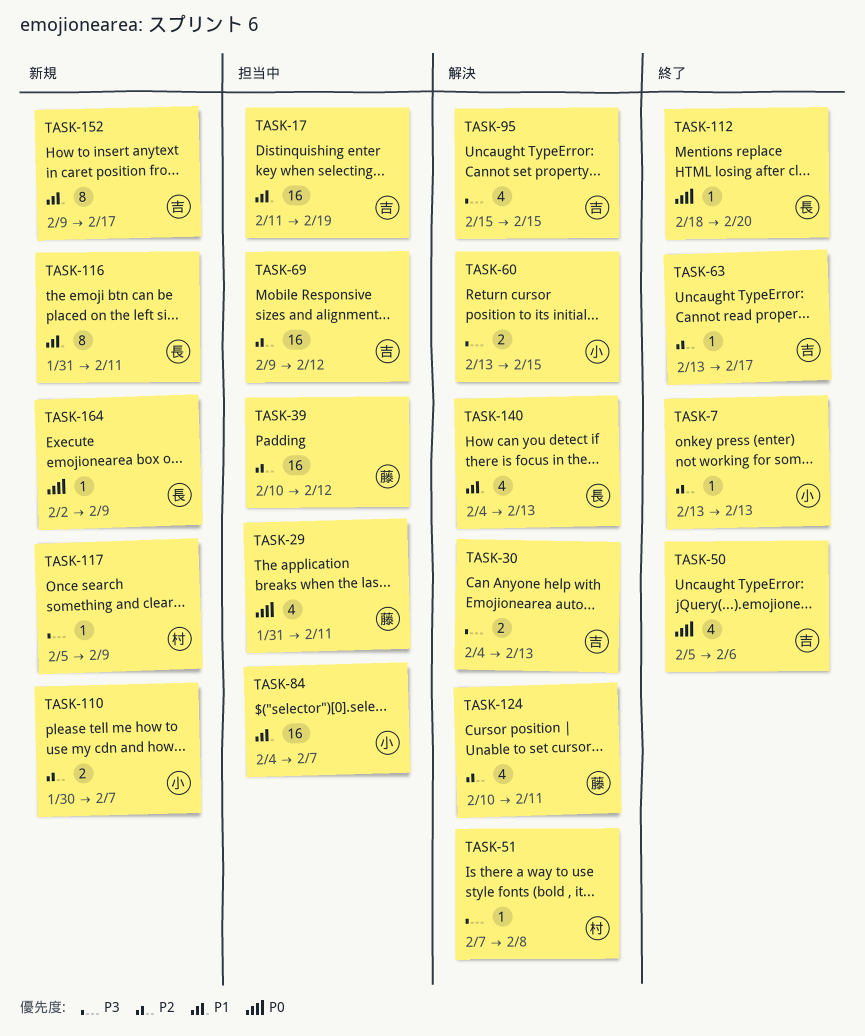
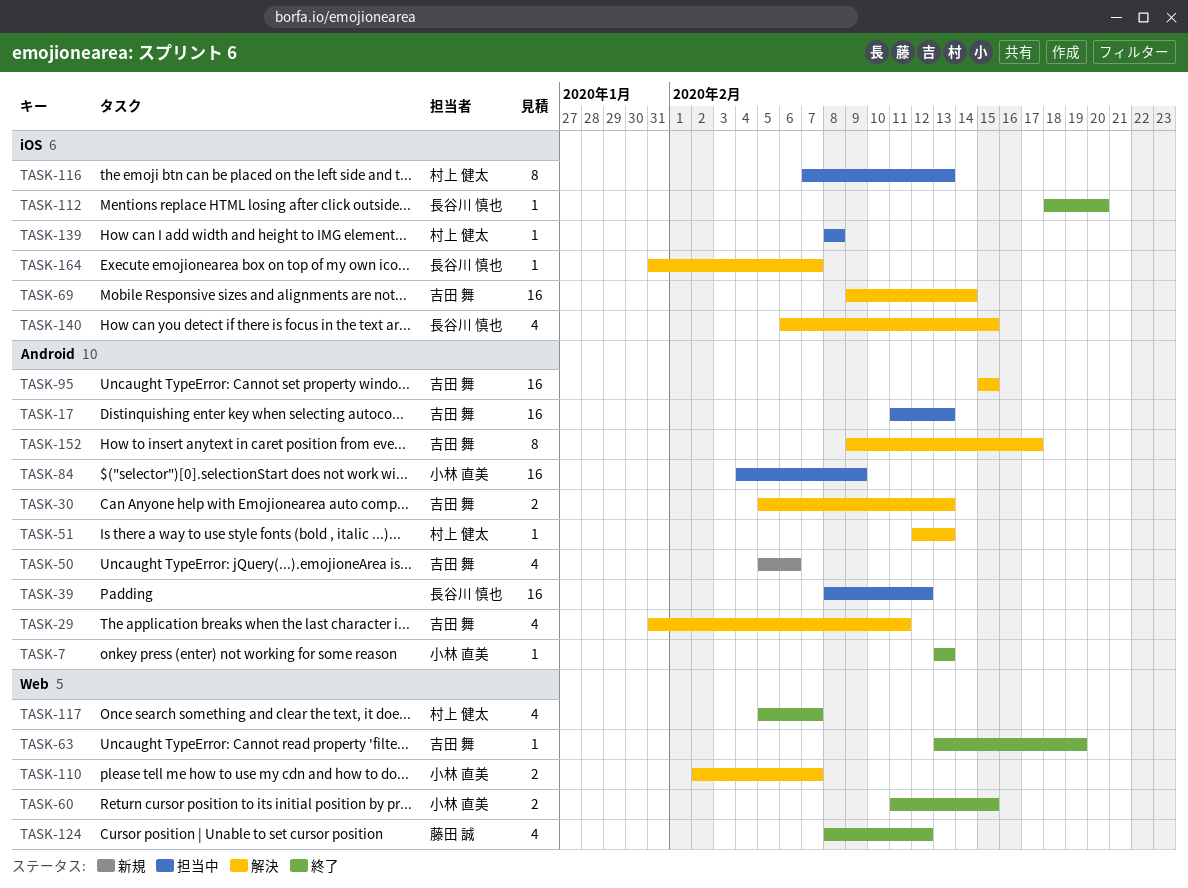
TASK-17, due: Feb 19 -> Feb 13
TASK-29, status: 担当中 -> 解決
TASK-29, owner: 藤田 誠 -> 吉田 舞
TASK-30, start: Feb 4 -> Feb 5
TASK-39, owner: 藤田 誠 -> 長谷川 慎也
TASK-39, start: Feb 10 -> Feb 8
TASK-50, status: 終了 -> 新規
TASK-51, start: Feb 7 -> Feb 12
TASK-51, due: Feb 8 -> Feb 13
TASK-60, status: 解決 -> 終了
TASK-60, start: Feb 13 -> Feb 11
TASK-63, due: Feb 17 -> Feb 19
TASK-69, status: 担当中 -> 解決
TASK-69, due: Feb 12 -> Feb 14
TASK-84, due: Feb 7 -> Feb 9
TASK-95, estimate: 4 -> 16
TASK-110, status: 新規 -> 解決
TASK-110, start: Jan 30 -> Feb 2
TASK-116, status: 新規 -> 担当中
TASK-116, owner: 長谷川 慎也 -> 村上 健太
TASK-116, start: Jan 31 -> Feb 7
TASK-116, due: Feb 11 -> Feb 13
TASK-117, status: 新規 -> 終了
TASK-117, estimate: 1 -> 4
TASK-117, due: Feb 9 -> Feb 7
TASK-124, status: 解決 -> 終了
TASK-124, start: Feb 10 -> Feb 8
TASK-124, due: Feb 11 -> Feb 12
TASK-139: none -> present
TASK-140, start: Feb 4 -> Feb 6
TASK-140, due: Feb 13 -> Feb 15
TASK-152, status: 新規 -> 解決
TASK-164, status: 新規 -> 解決
TASK-164, start: Feb 2 -> Jan 31
TASK-164, due: Feb 9 -> Feb 7

